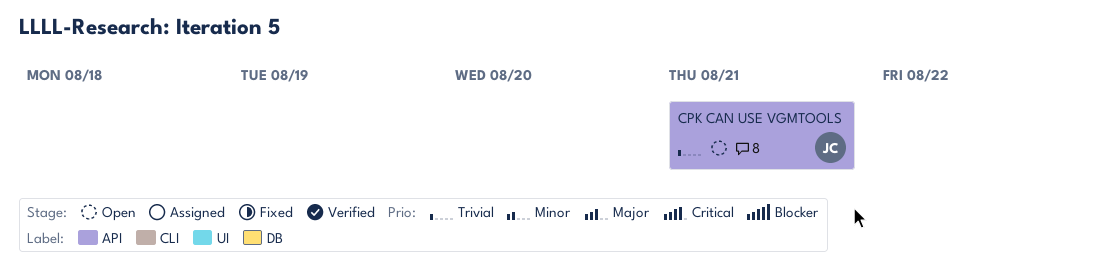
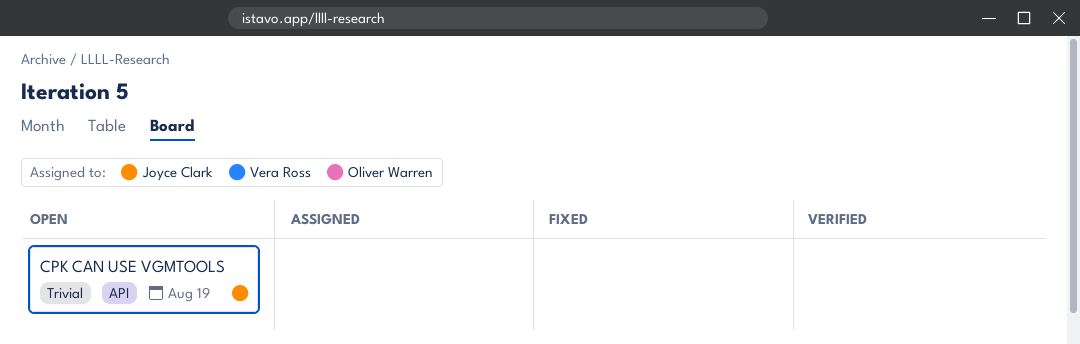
CPK CAN USE VGMTOOLS, due: Aug 21 -> Aug 19

